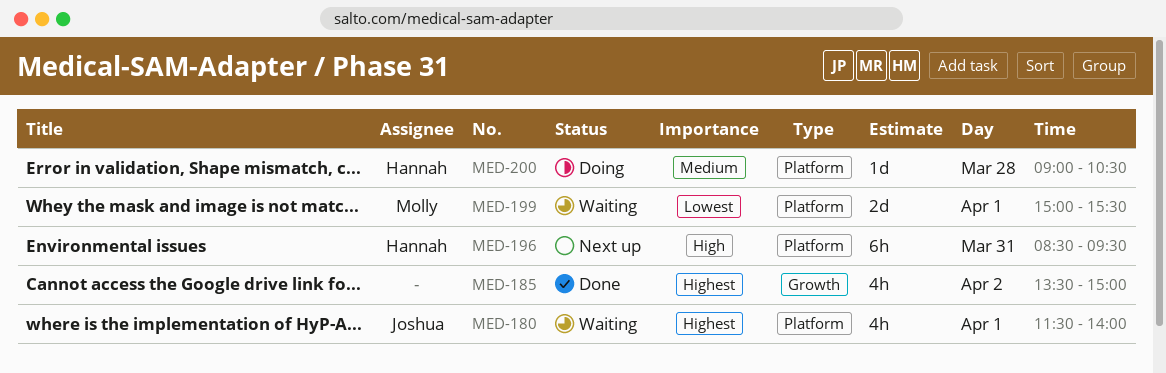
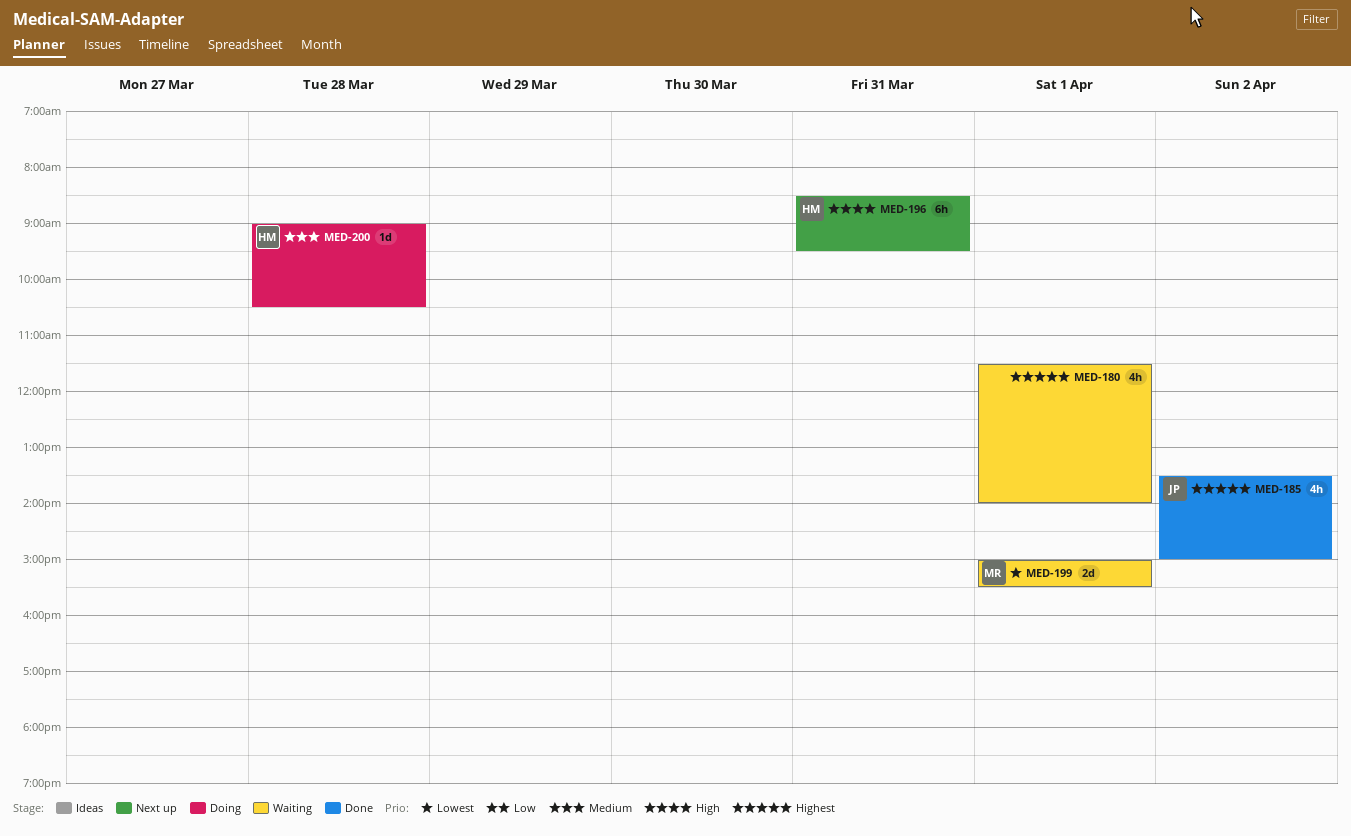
MED-180, owner: Joshua -> none
MED-185, owner: none -> Joshua

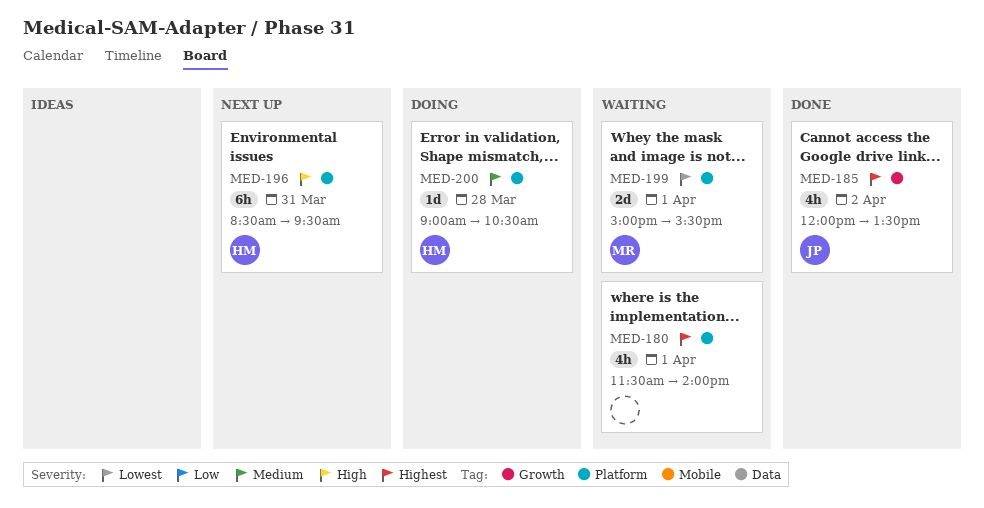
MED-185, begins: 13:30 -> 12:00
MED-185, ends: 15:00 -> 13:30

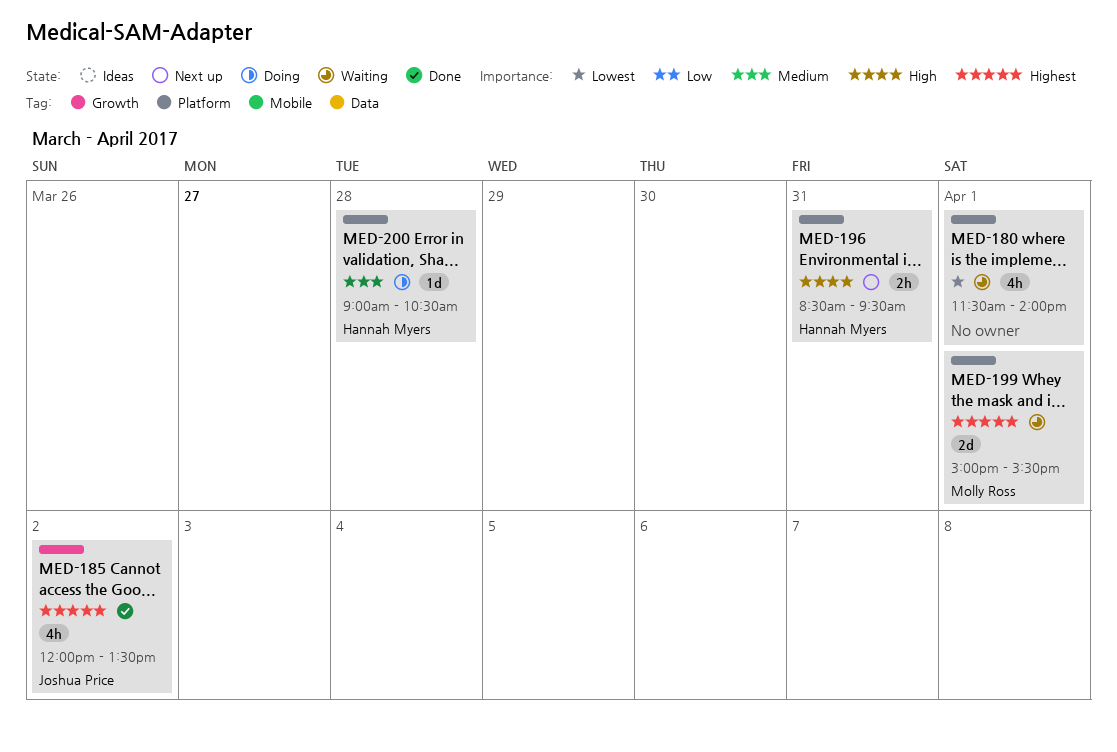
MED-180, priority: Highest -> Lowest
MED-196, estimate: 6h -> 2h
MED-199, priority: Lowest -> Highest

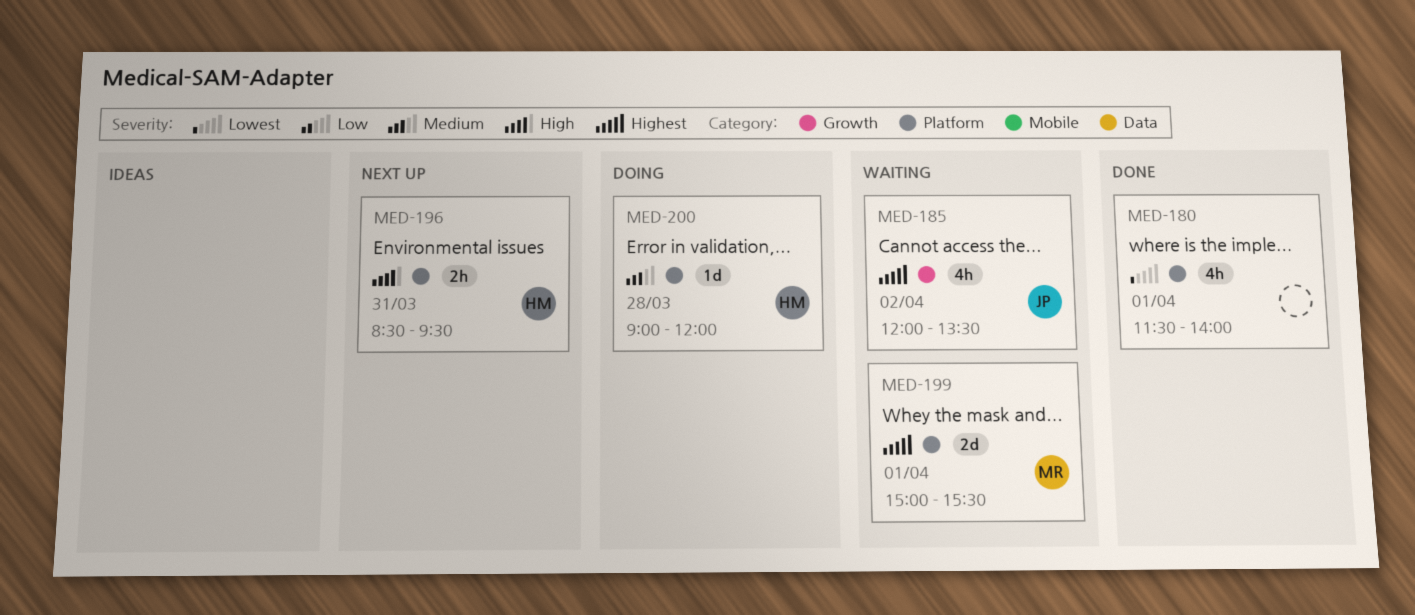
MED-180, status: Waiting -> Done
MED-185, status: Done -> Waiting
MED-200, ends: 10:30 -> 12:00

